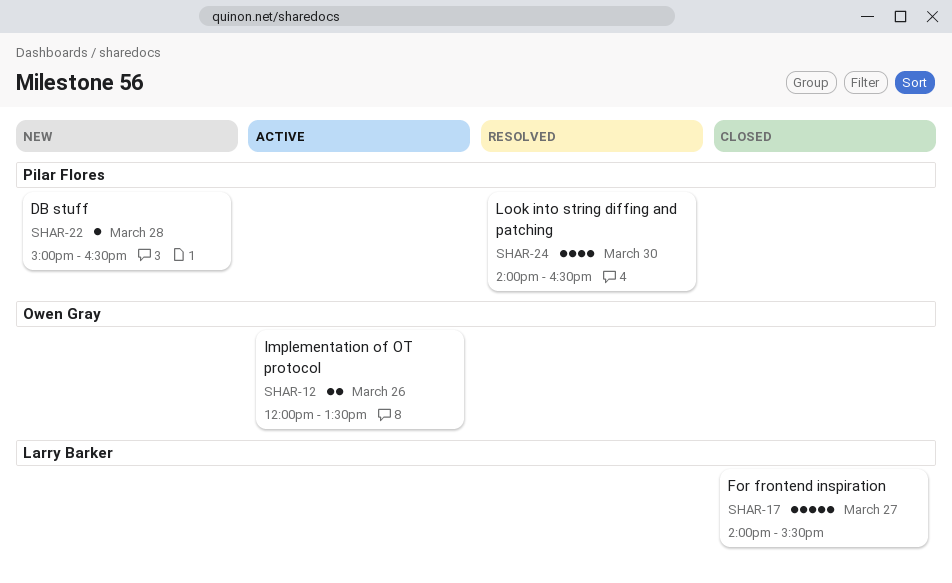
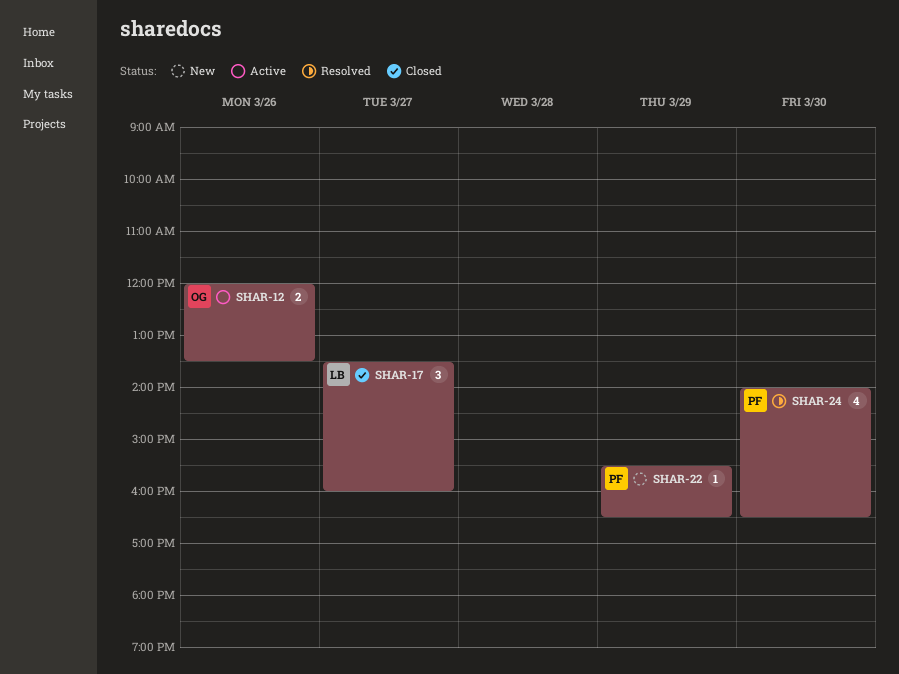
SHAR-17, estimate: 5 -> 3
SHAR-17, begins: 14:00 -> 13:30
SHAR-17, ends: 15:30 -> 16:00
SHAR-22, day: Mar 28 -> Mar 29
SHAR-22, begins: 15:00 -> 15:30

